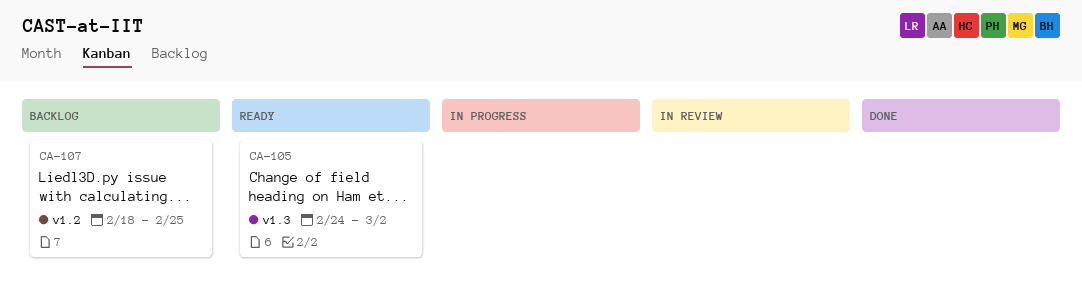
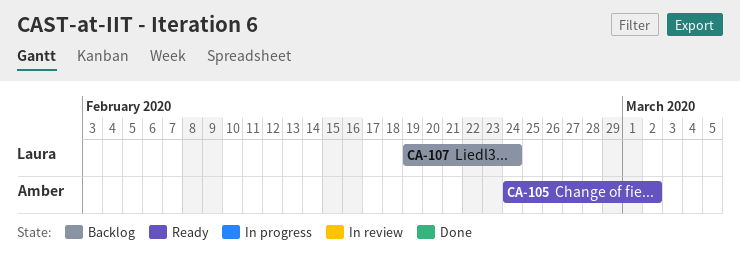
CA-107, start: Feb 18 -> Feb 19
CA-107, due: Feb 25 -> Feb 24

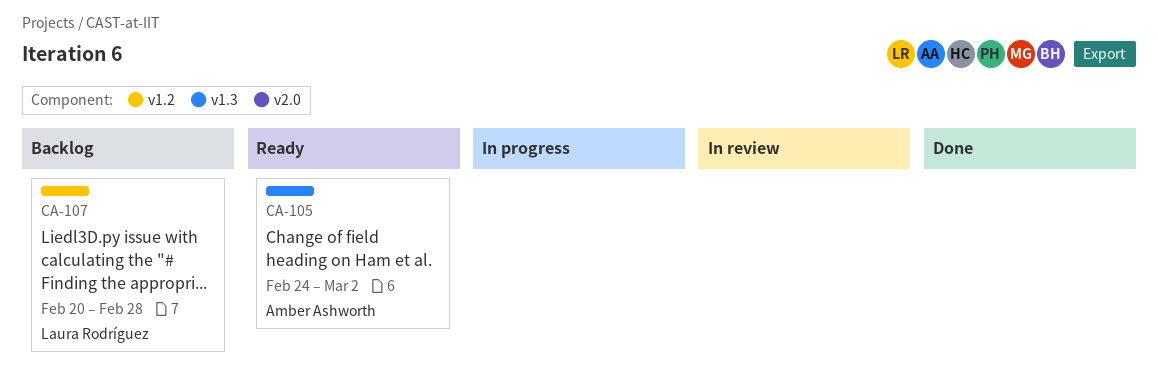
CA-107, start: Feb 19 -> Feb 20
CA-107, due: Feb 24 -> Feb 28

